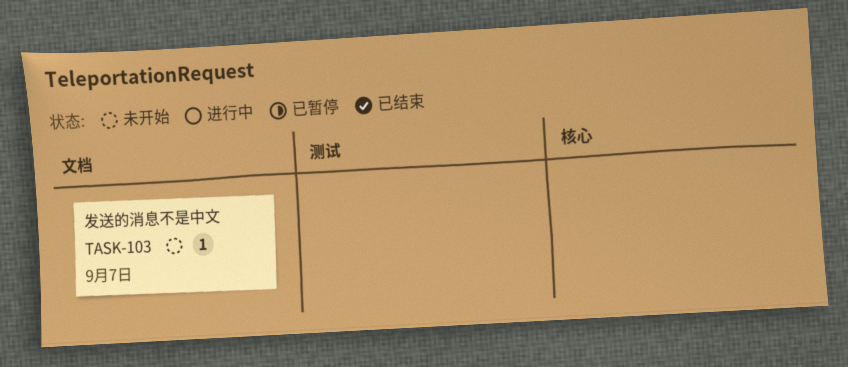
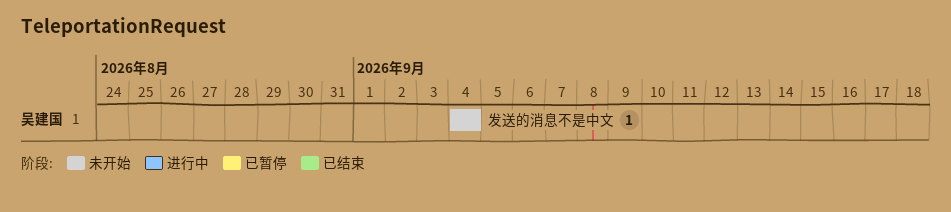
发送的消息不是中文, due: Sep 7 -> Sep 4

